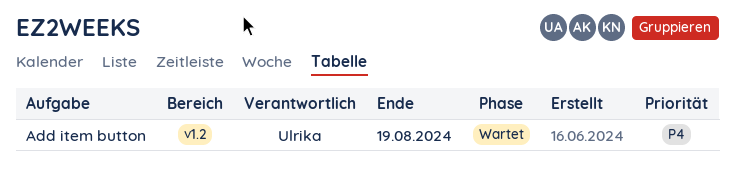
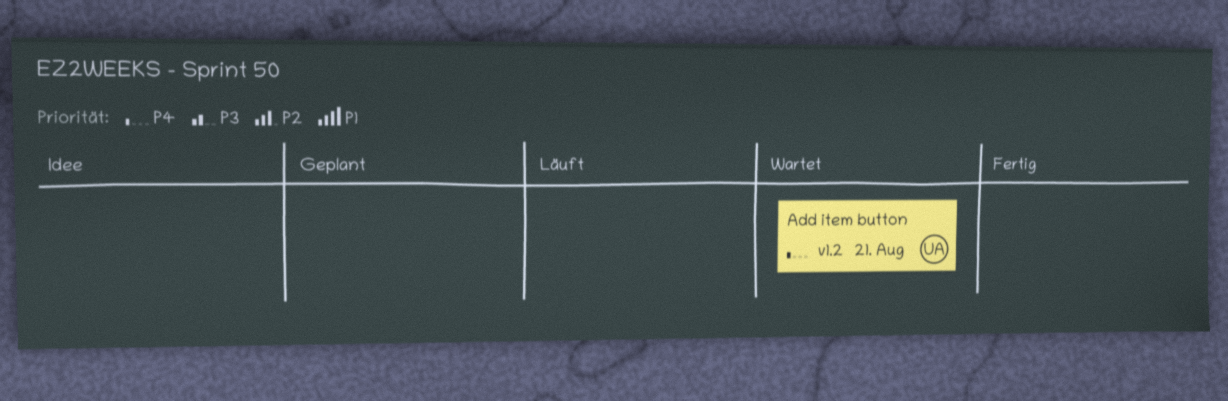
Add item button, due: Aug 19 -> Aug 21

